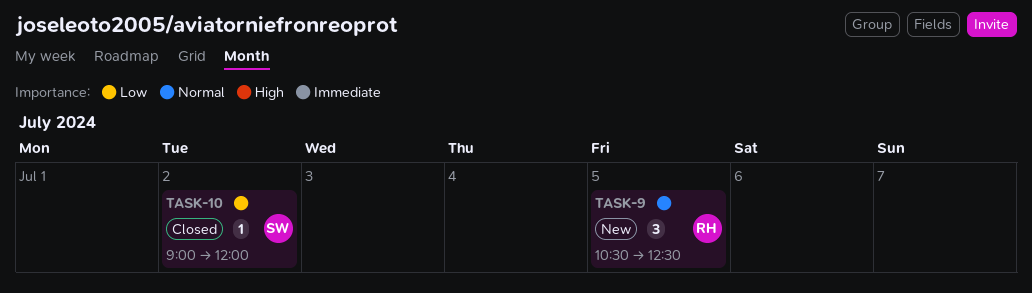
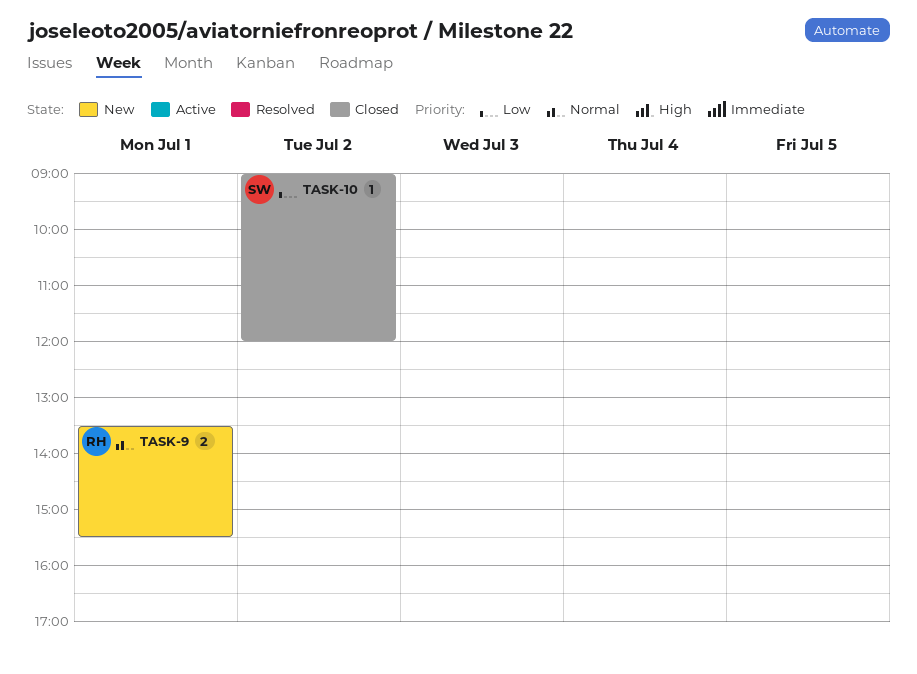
TASK-9, estimate: 3 -> 2
TASK-9, day: Jul 5 -> Jul 1
TASK-9, begins: 10:30 -> 13:30
TASK-9, ends: 12:30 -> 15:30

